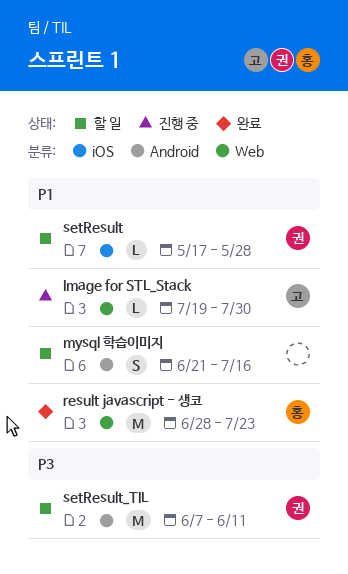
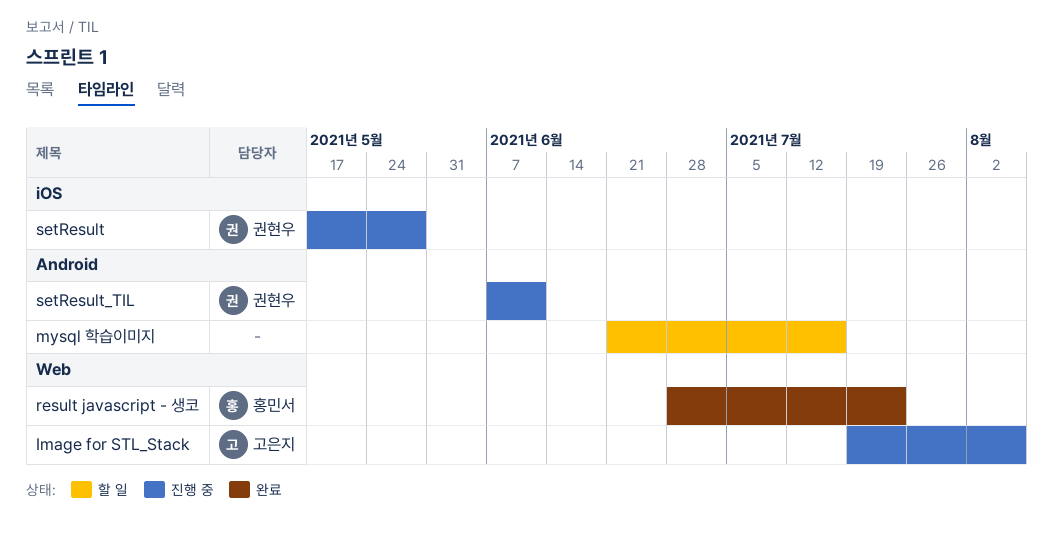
Image for STL_Stack, due: Jul 30 -> Aug 6
setResult, status: 할 일 -> 진행 중
setResult_TIL, status: 할 일 -> 진행 중

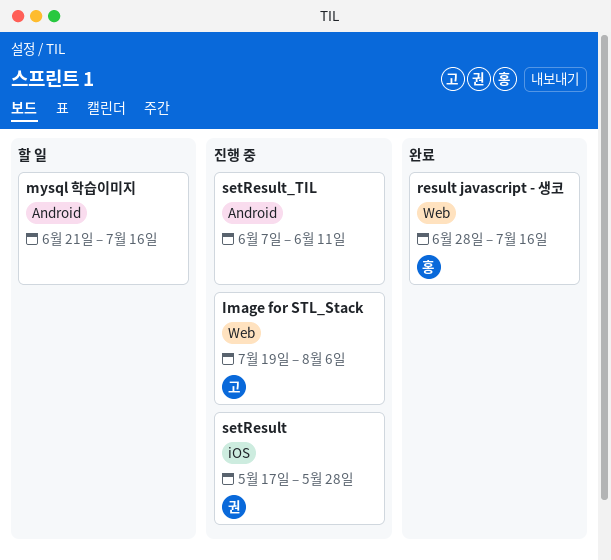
result javascript - 생코, due: Jul 23 -> Jul 16
setResult_TIL, owner: 권현우 -> none

